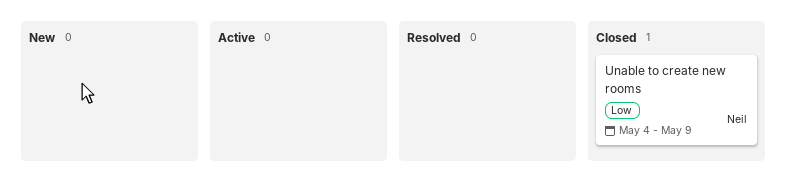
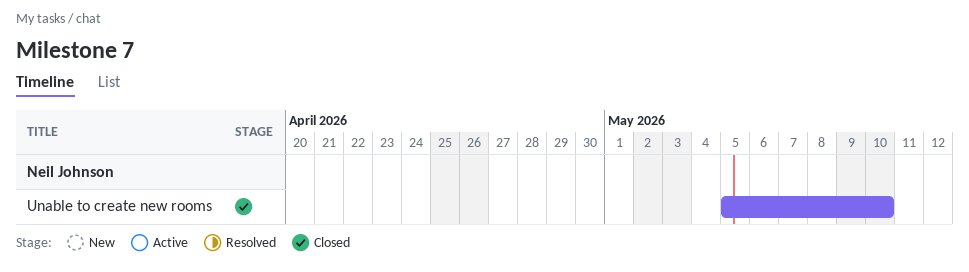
Unable to create new rooms, start: May 4 -> May 5
Unable to create new rooms, due: May 9 -> May 10

